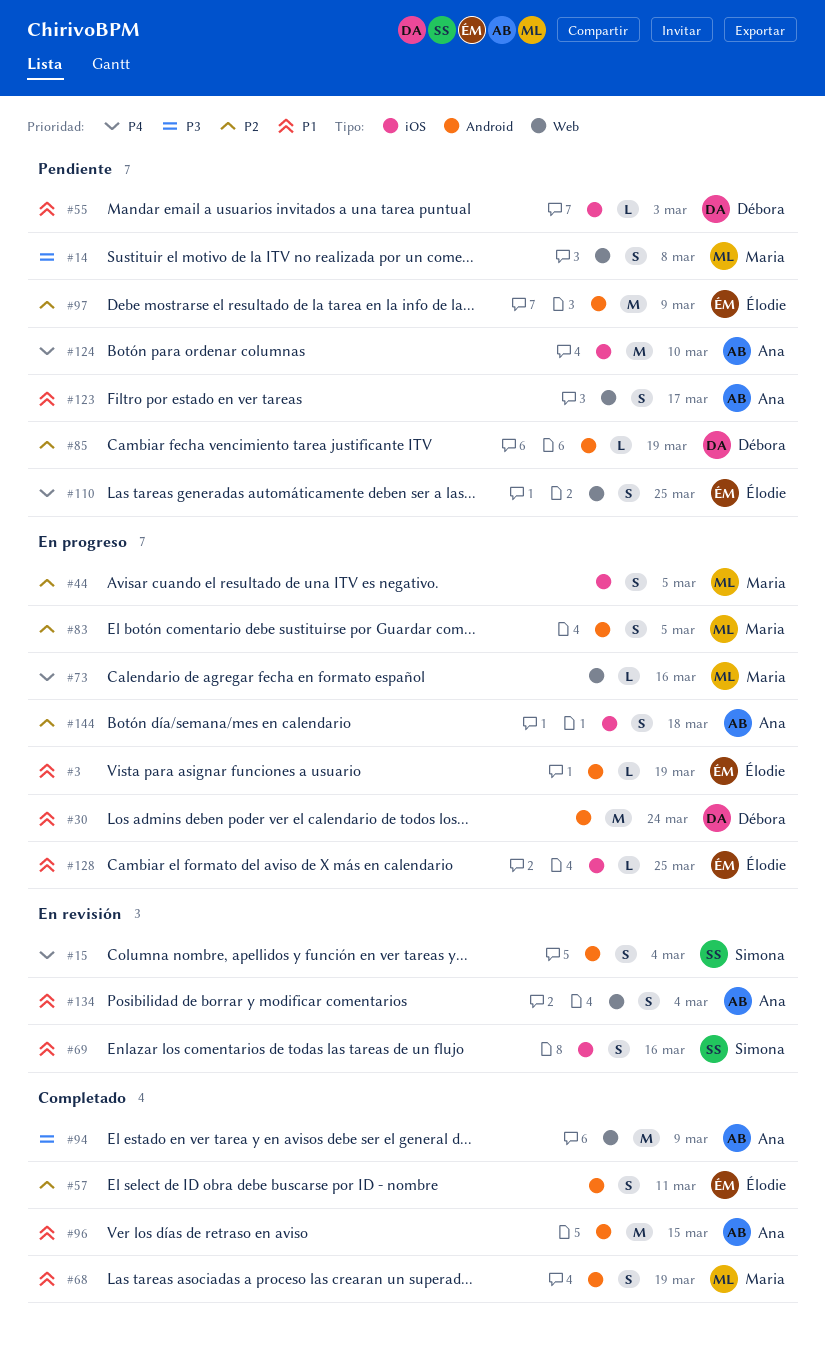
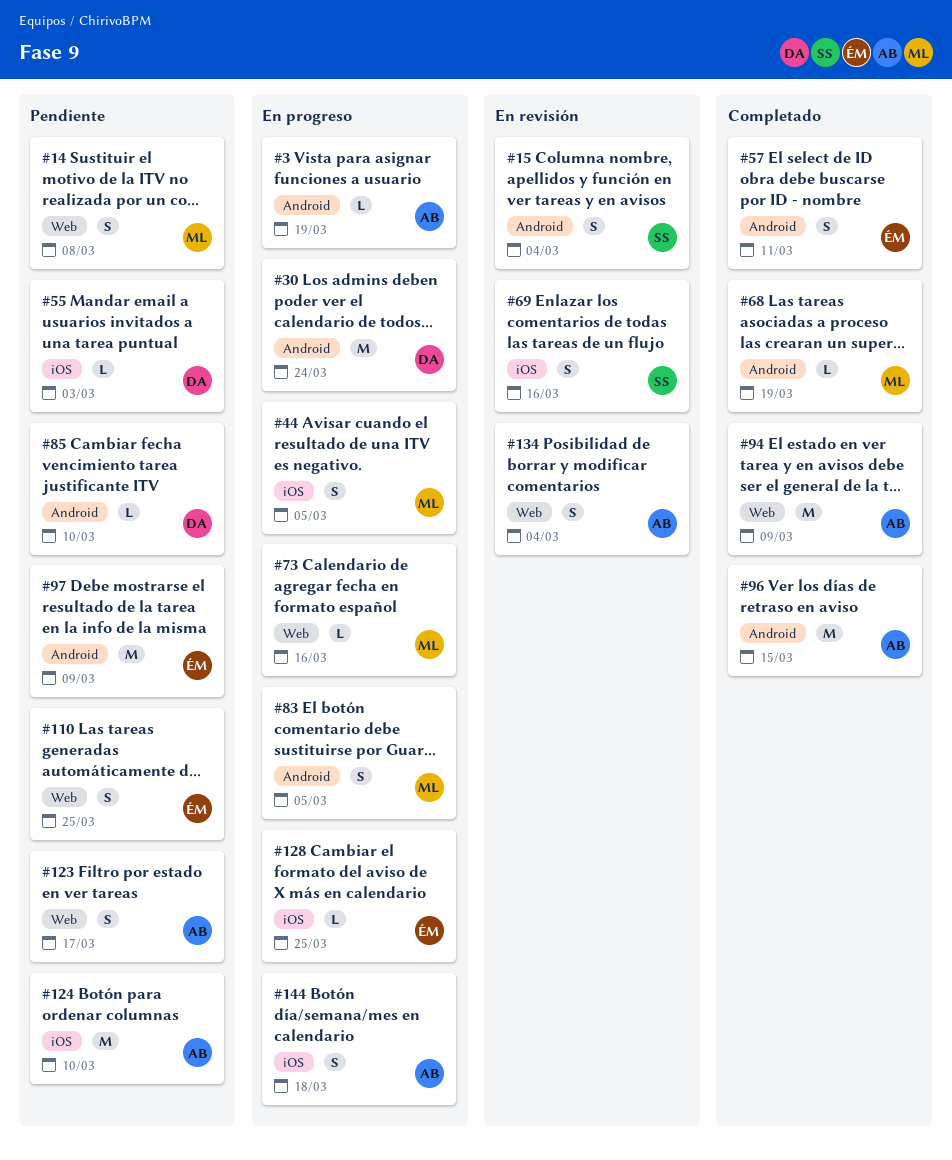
#3, owner: Élodie -> Ana
#68, estimate: S -> L
#85, due: Mar 19 -> Mar 10

